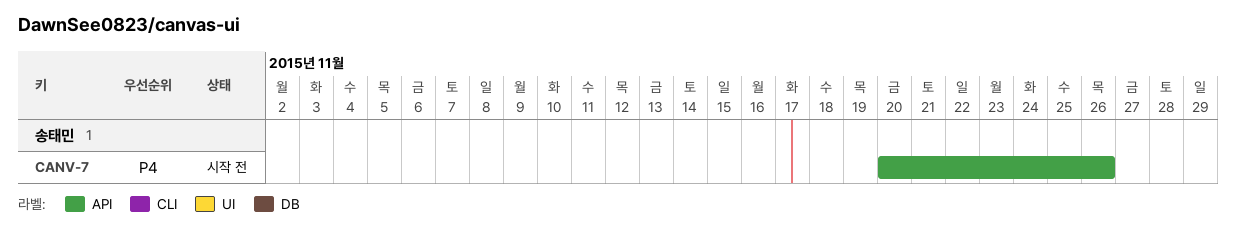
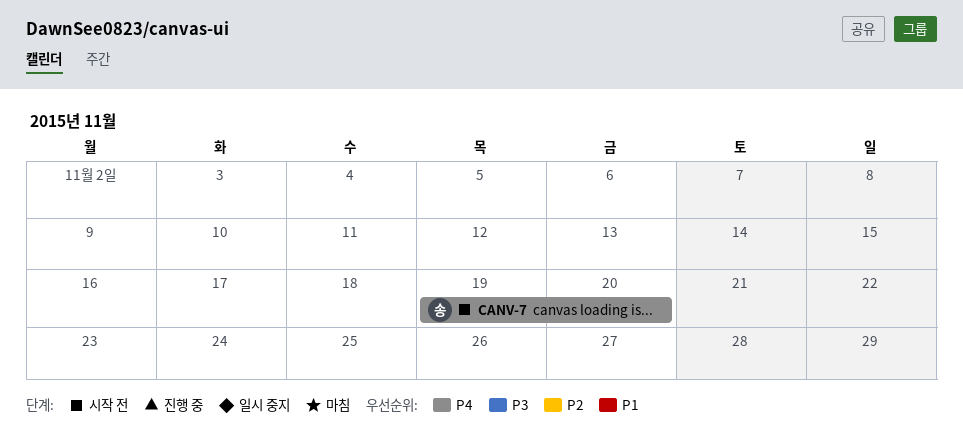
CANV-7, start: Nov 20 -> Nov 19
CANV-7, due: Nov 26 -> Nov 20

